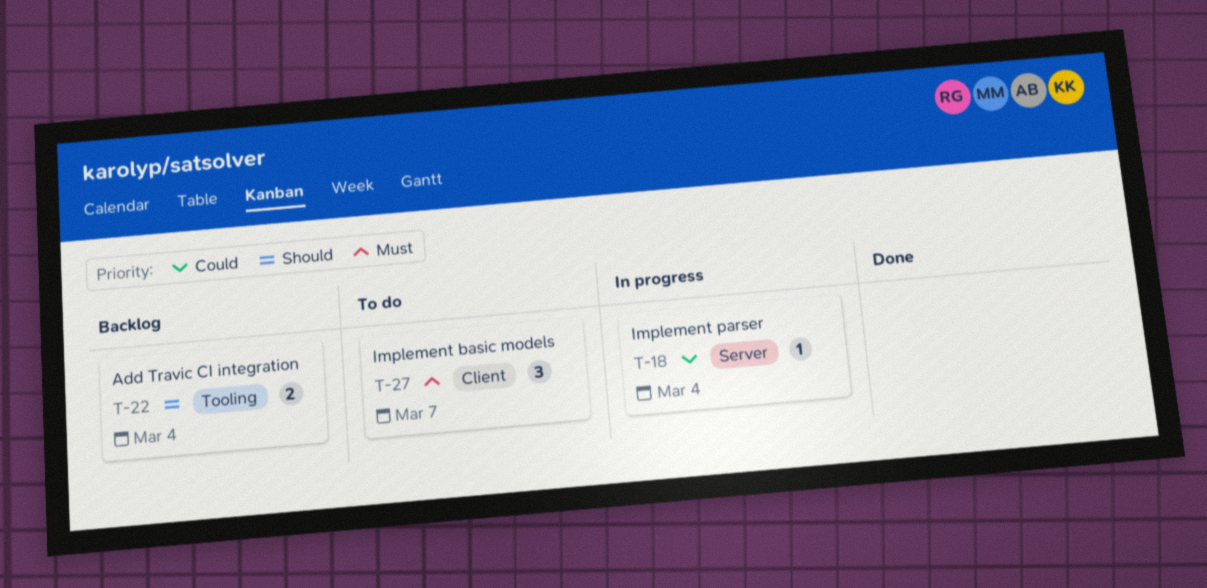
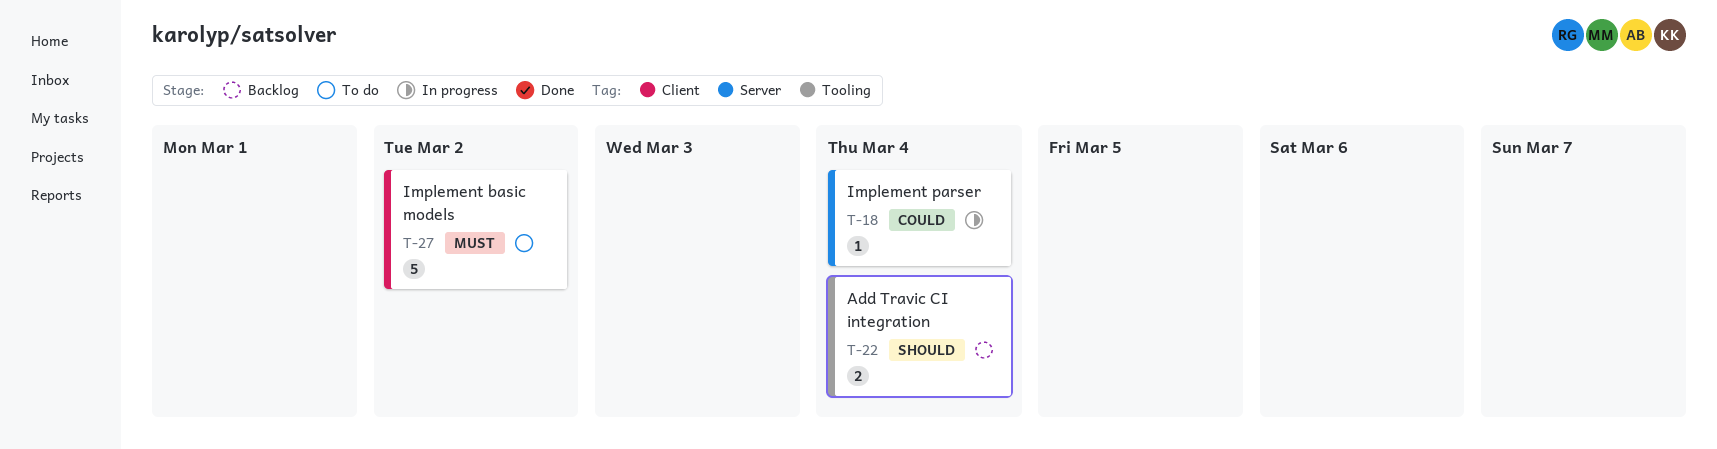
T-27, estimate: 3 -> 5
T-27, due: Mar 7 -> Mar 2

